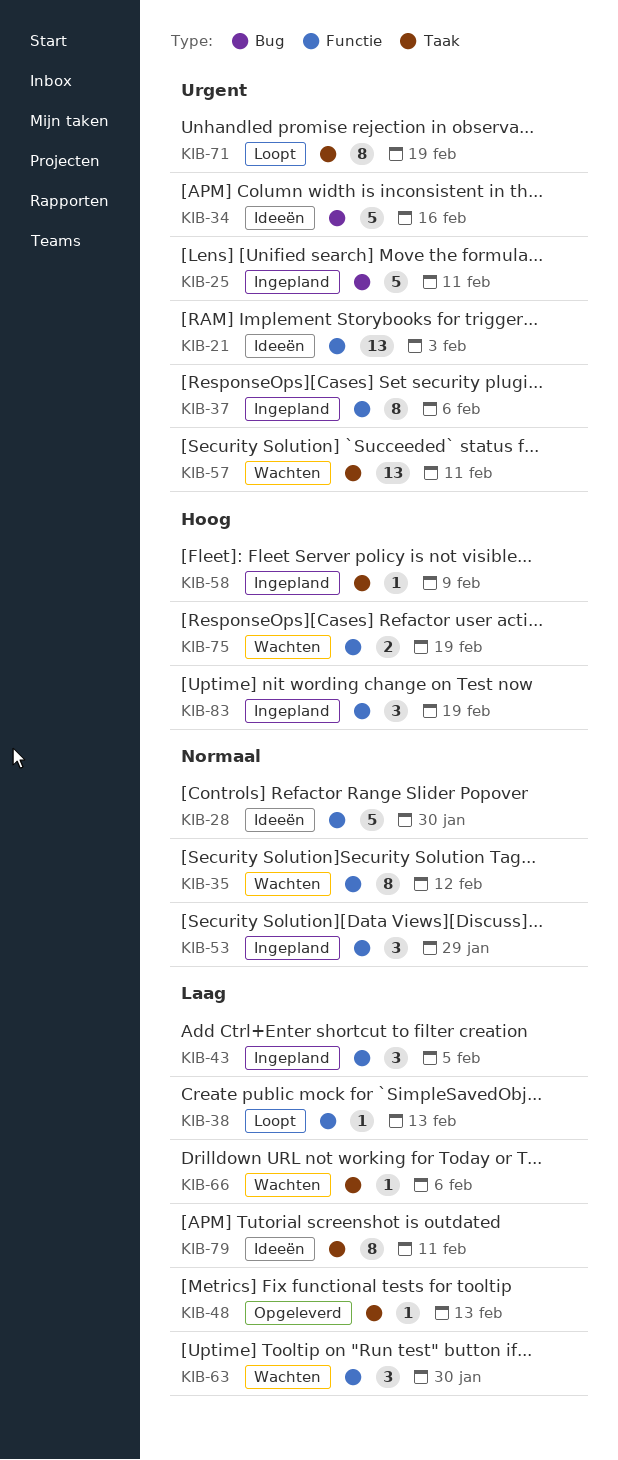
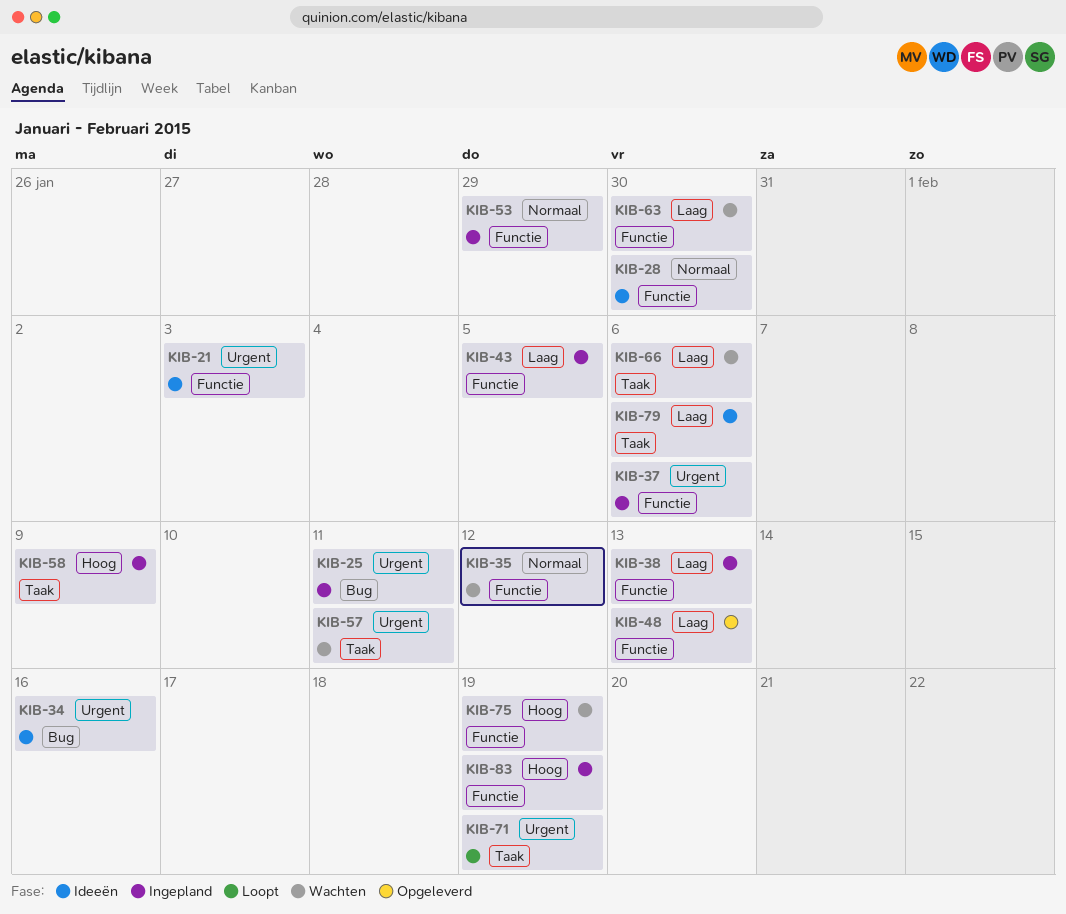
KIB-38, status: Loopt -> Ingepland
KIB-48, label: Taak -> Functie
KIB-79, due: Feb 11 -> Feb 6

